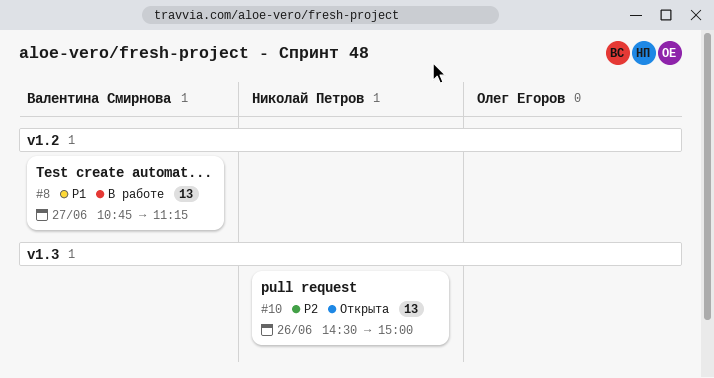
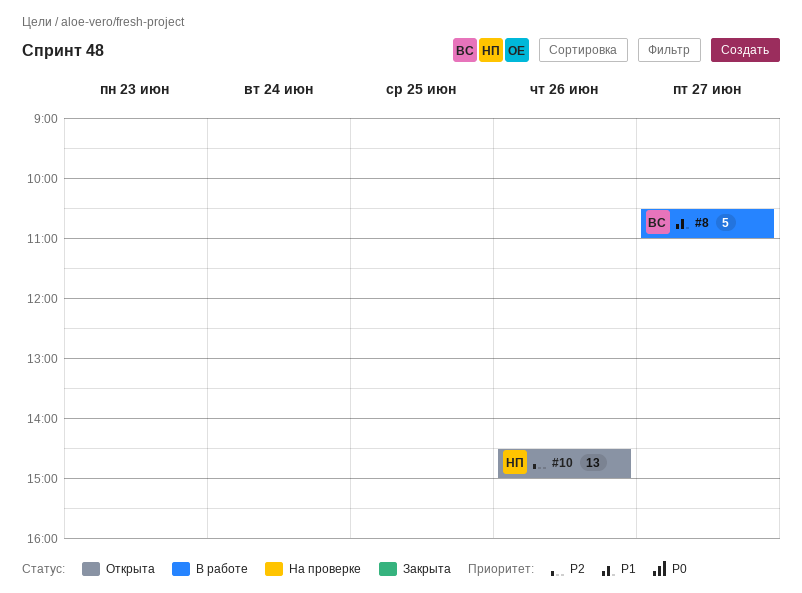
#8, estimate: 13 -> 5
#8, begins: 10:45 -> 10:30
#8, ends: 11:15 -> 11:00

